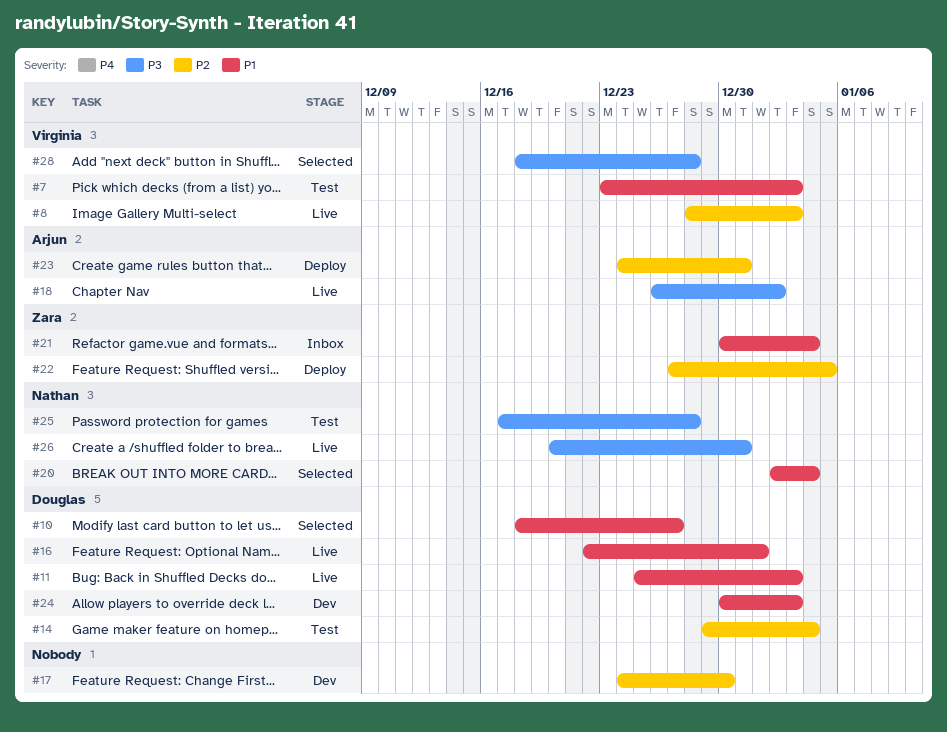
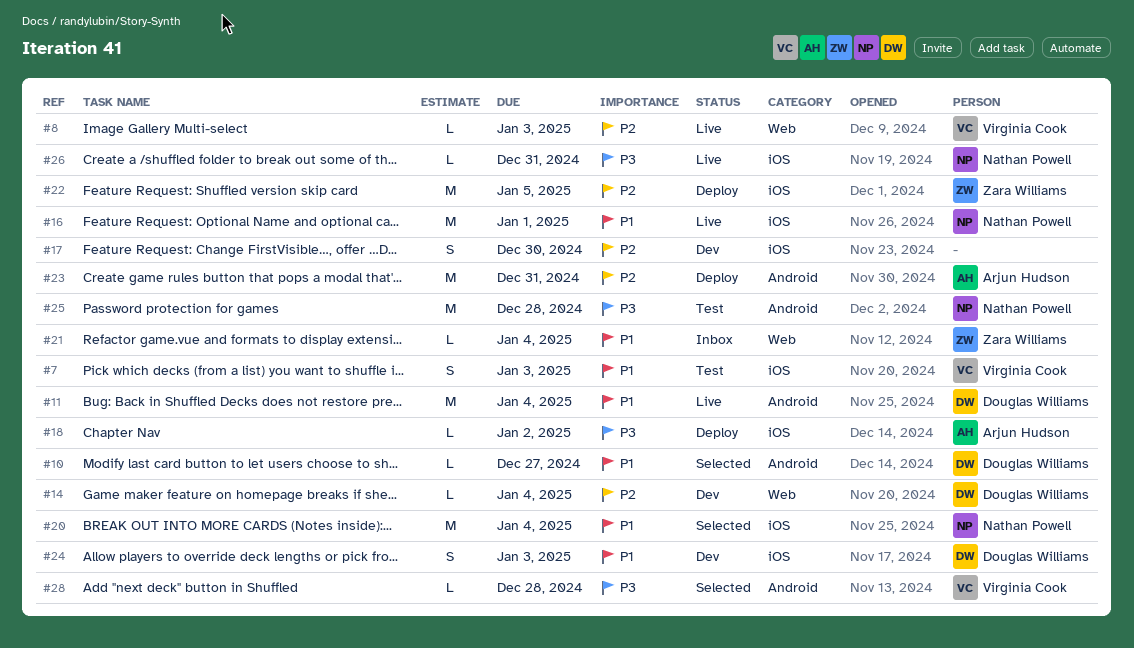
#11, due: Jan 3 -> Jan 4
#14, status: Test -> Dev
#16, owner: Douglas Williams -> Nathan Powell
#18, status: Live -> Deploy

